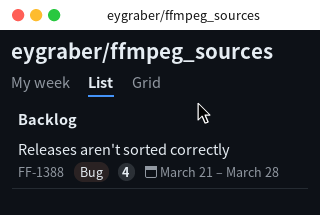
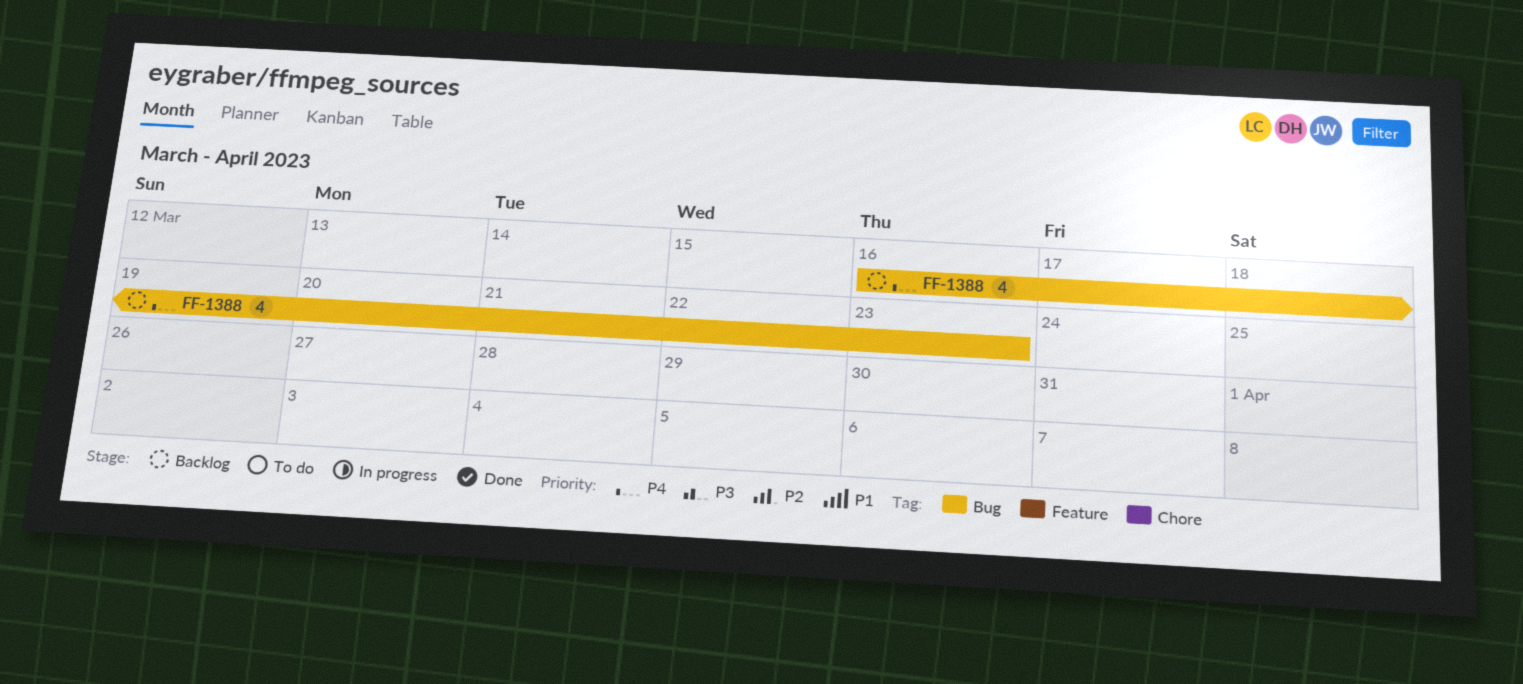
FF-1388, start: Mar 21 -> Mar 16
FF-1388, due: Mar 28 -> Mar 23

